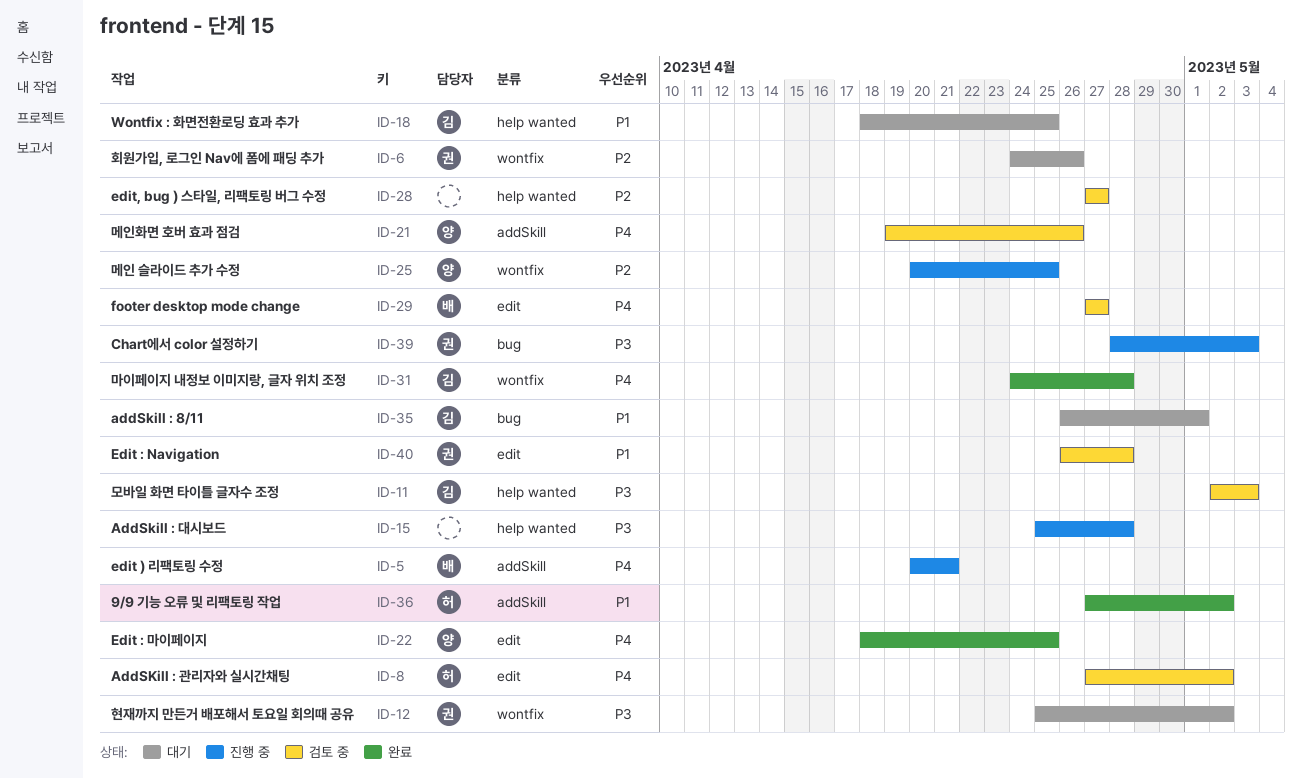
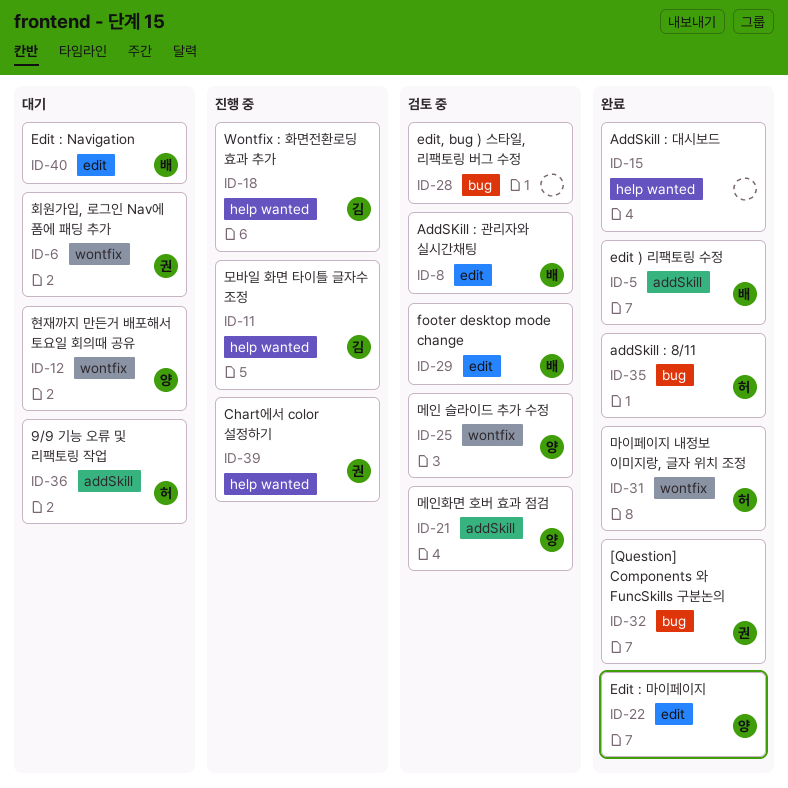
ID-5, status: 진행 중 -> 완료
ID-8, owner: 허 -> 배
ID-11, status: 검토 중 -> 진행 중
ID-12, owner: 권 -> 양
ID-15, status: 진행 중 -> 완료
ID-18, status: 대기 -> 진행 중
ID-25, status: 진행 중 -> 검토 중
ID-28, label: help wanted -> bug
ID-31, owner: 김 -> 허
ID-32: none -> present
ID-35, status: 대기 -> 완료
ID-35, owner: 김 -> 허
ID-36, status: 완료 -> 대기
ID-39, label: bug -> help wanted
ID-40, status: 검토 중 -> 대기
ID-40, owner: 권 -> 배

